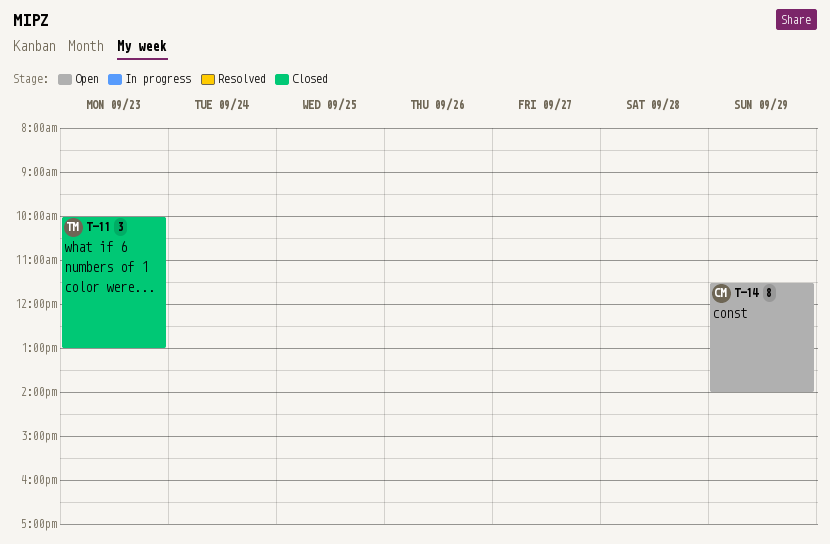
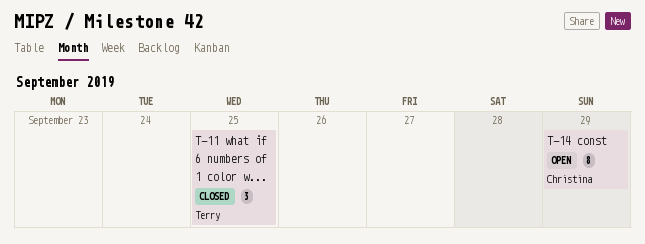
T-11, day: Sep 23 -> Sep 25

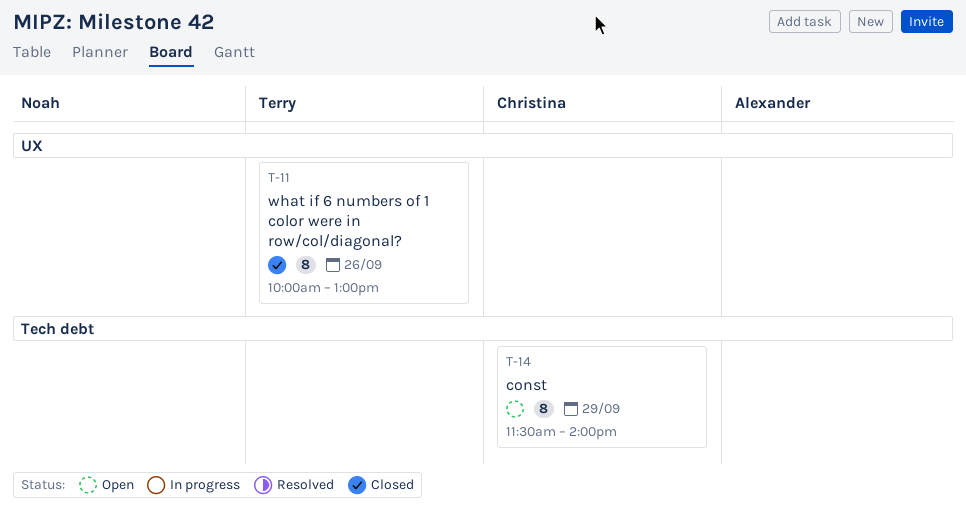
T-11, estimate: 3 -> 8
T-11, day: Sep 25 -> Sep 26

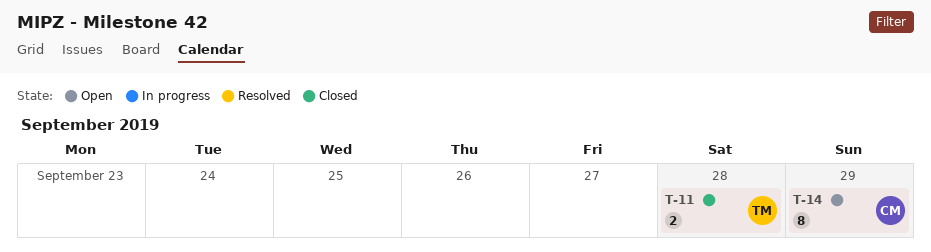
T-11, estimate: 8 -> 2
T-11, day: Sep 26 -> Sep 28

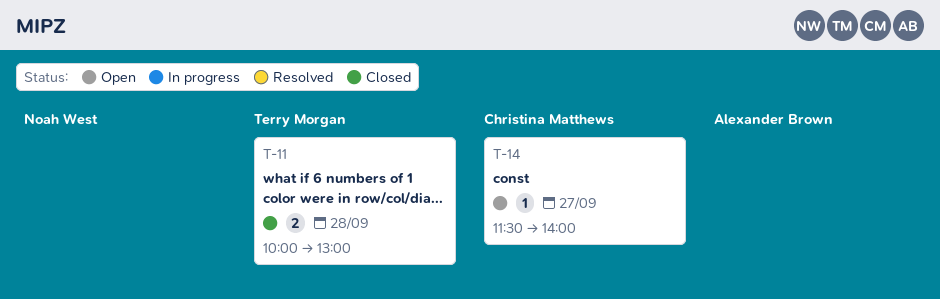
T-14, estimate: 8 -> 1
T-14, day: Sep 29 -> Sep 27

